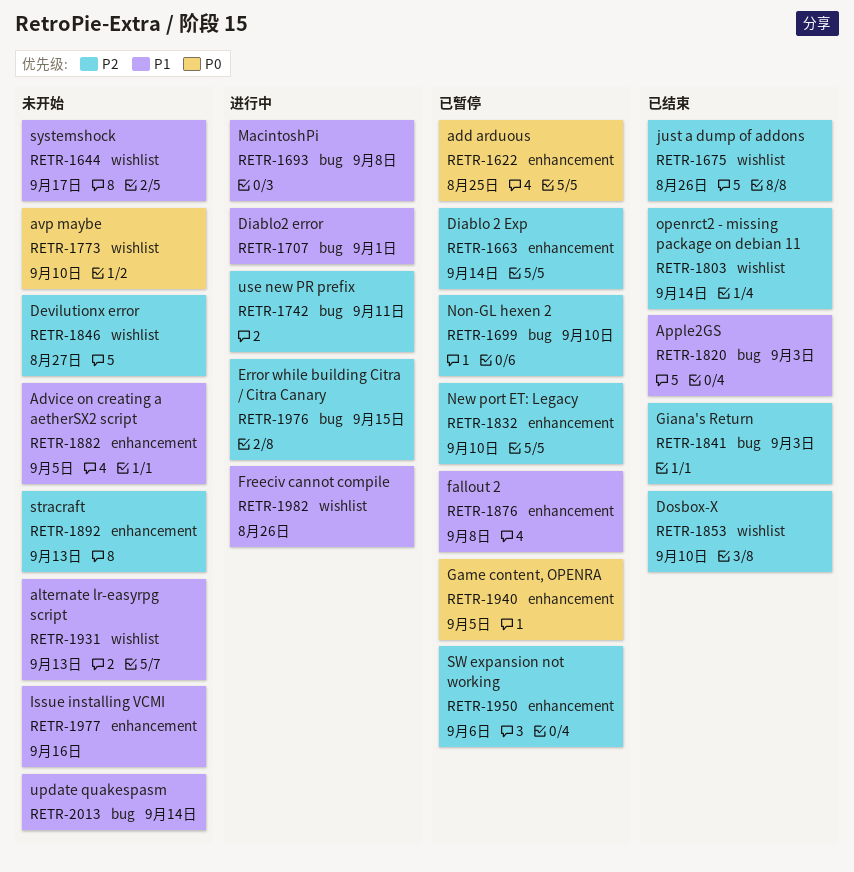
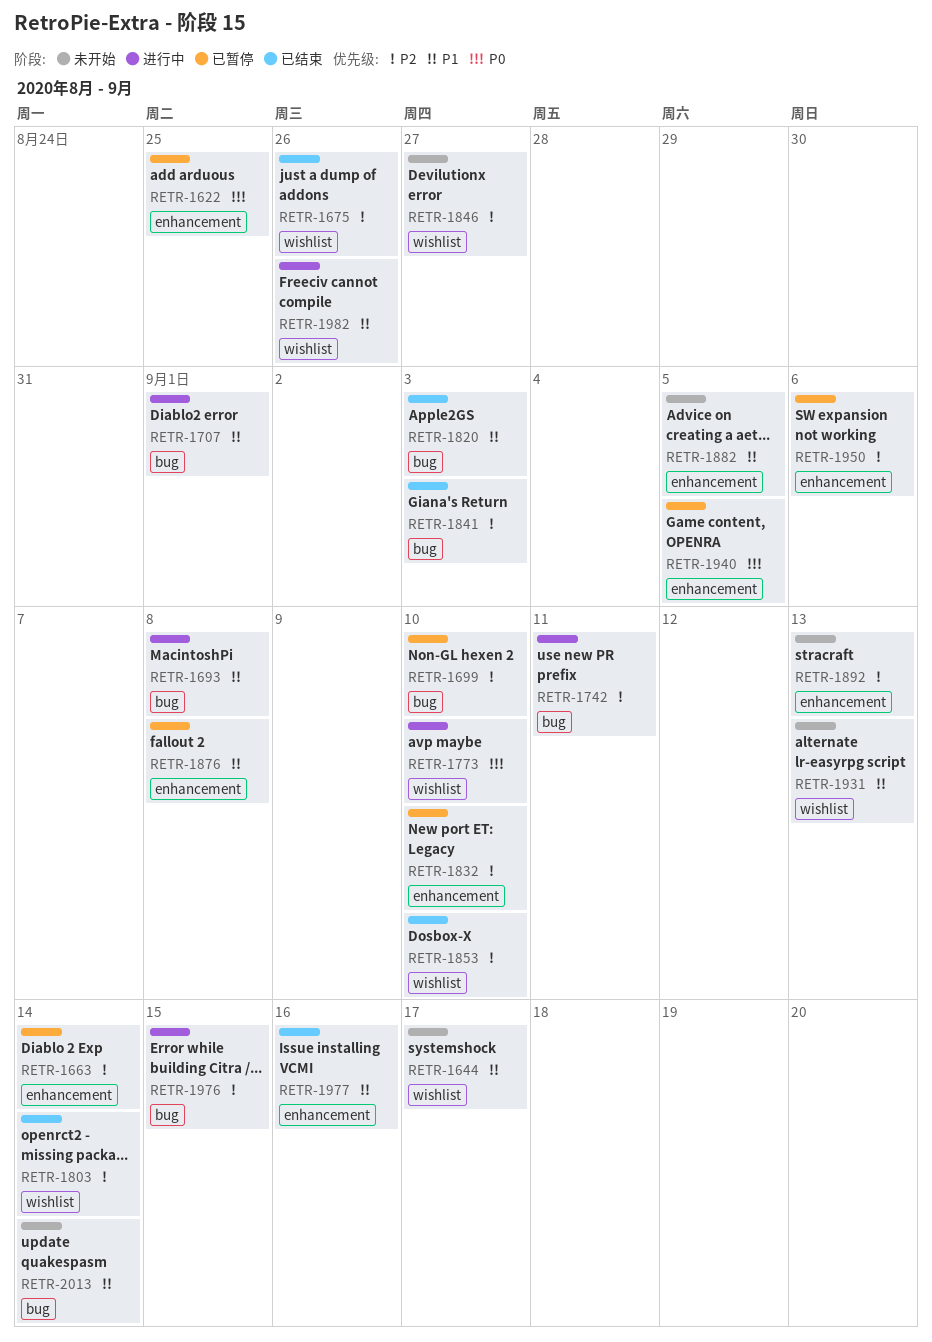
RETR-1773, status: 未开始 -> 进行中
RETR-1977, status: 未开始 -> 已结束

